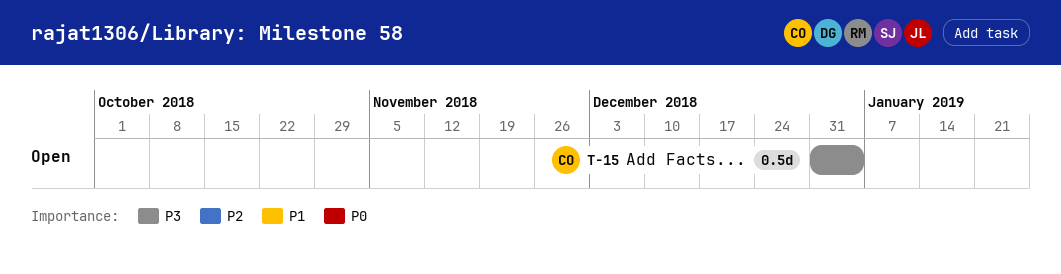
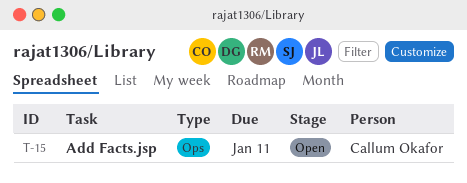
T-15, due: Jan 4 -> Jan 11

